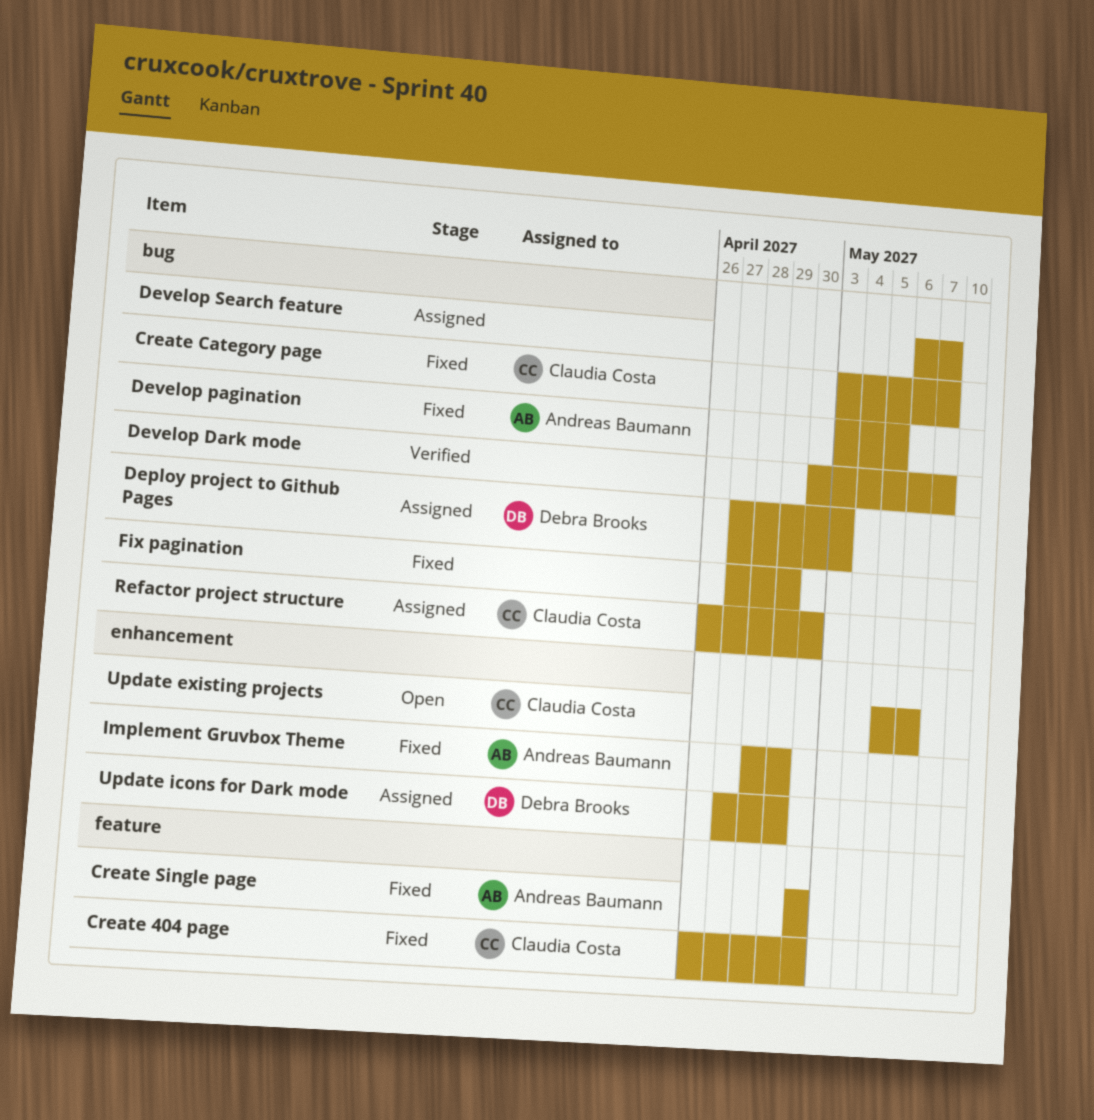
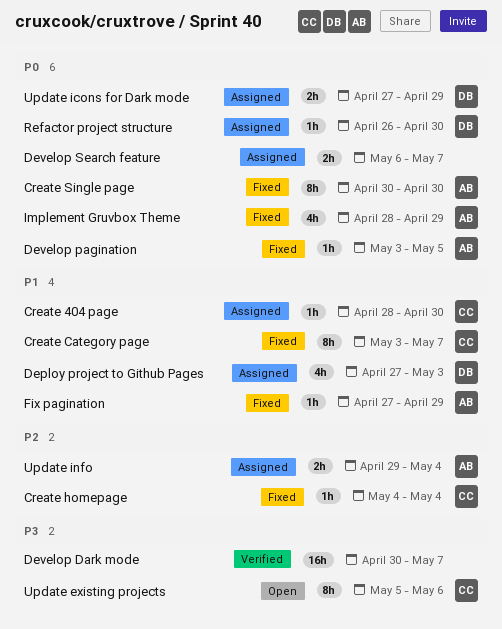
Create 404 page, status: Fixed -> Assigned
Create 404 page, start: Apr 26 -> Apr 28
Create homepage: none -> present
Fix pagination, owner: none -> Andreas Baumann
Refactor project structure, owner: Claudia Costa -> Debra Brooks
Update info: none -> present

